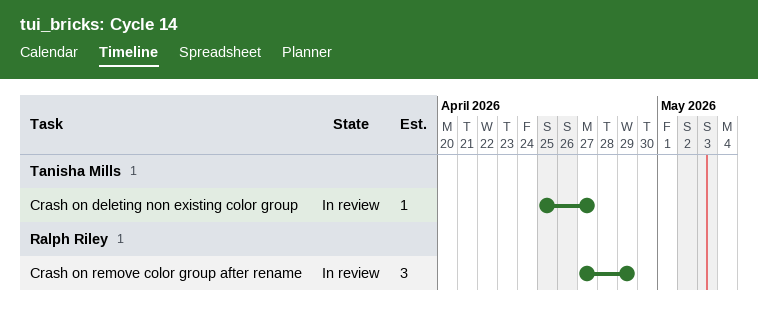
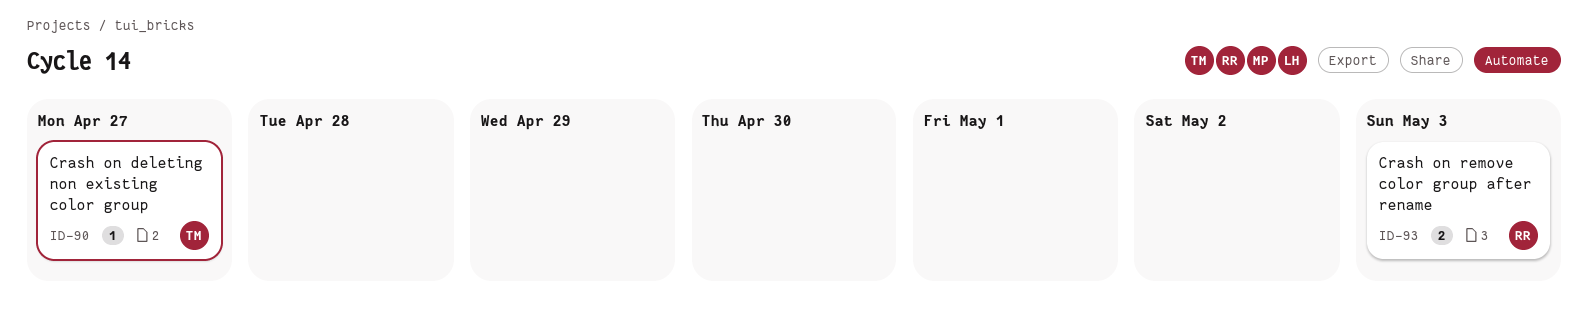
Crash on remove color group after rename, estimate: 3 -> 2
Crash on remove color group after rename, due: Apr 29 -> May 3

